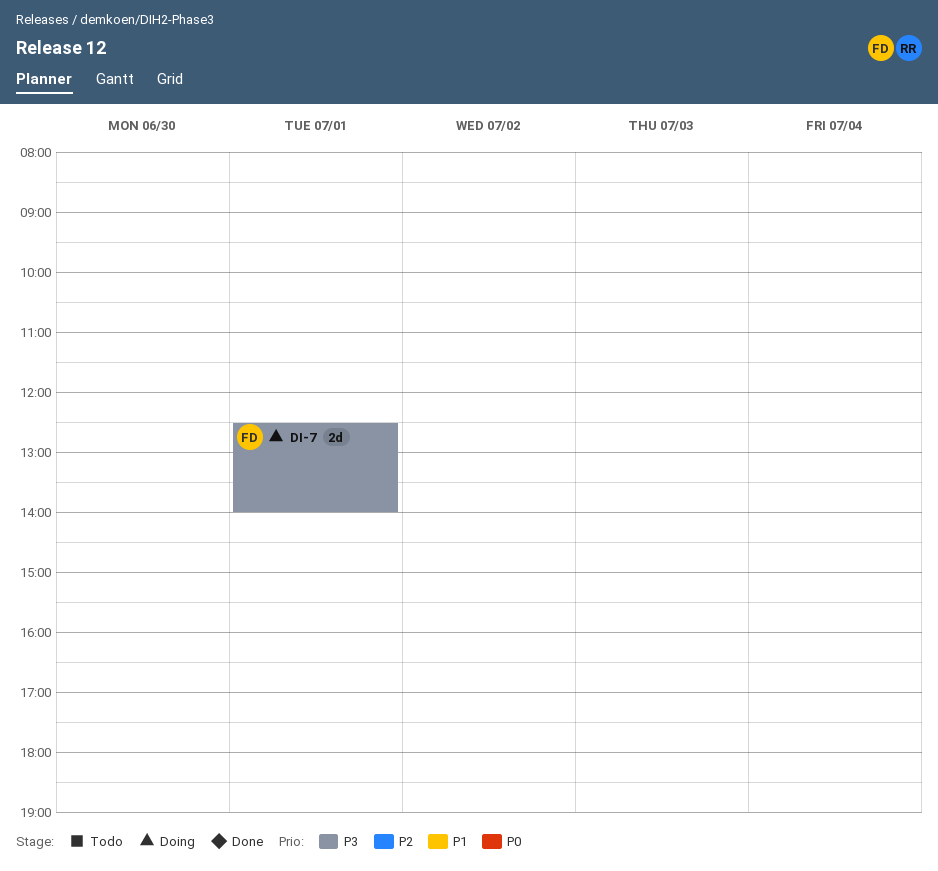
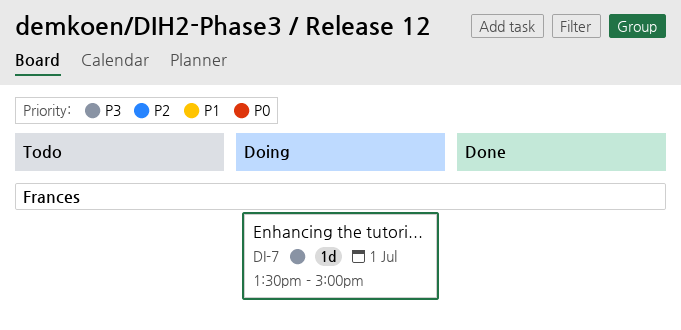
DI-7, estimate: 2d -> 1d
DI-7, begins: 12:30 -> 13:30
DI-7, ends: 14:00 -> 15:00

